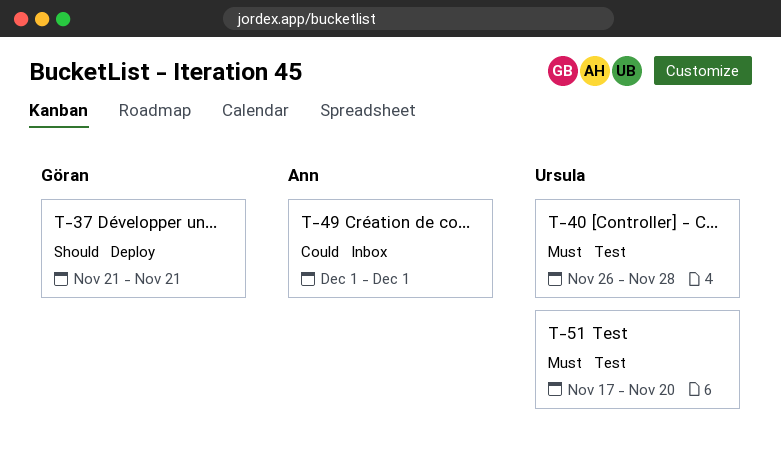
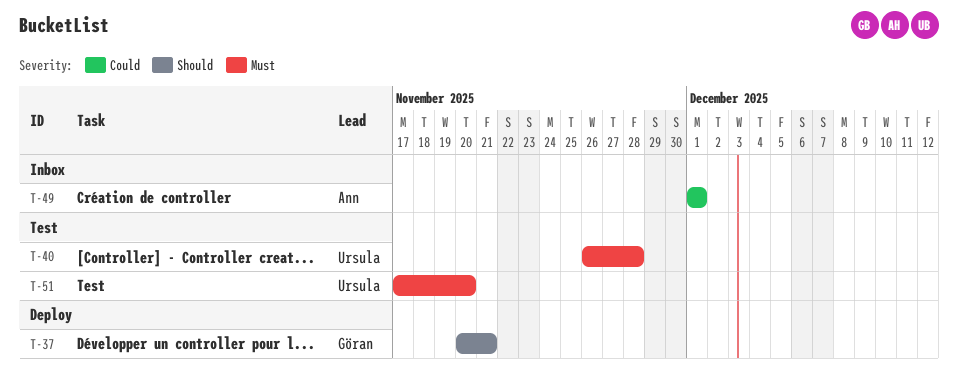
T-37, start: Nov 21 -> Nov 20

